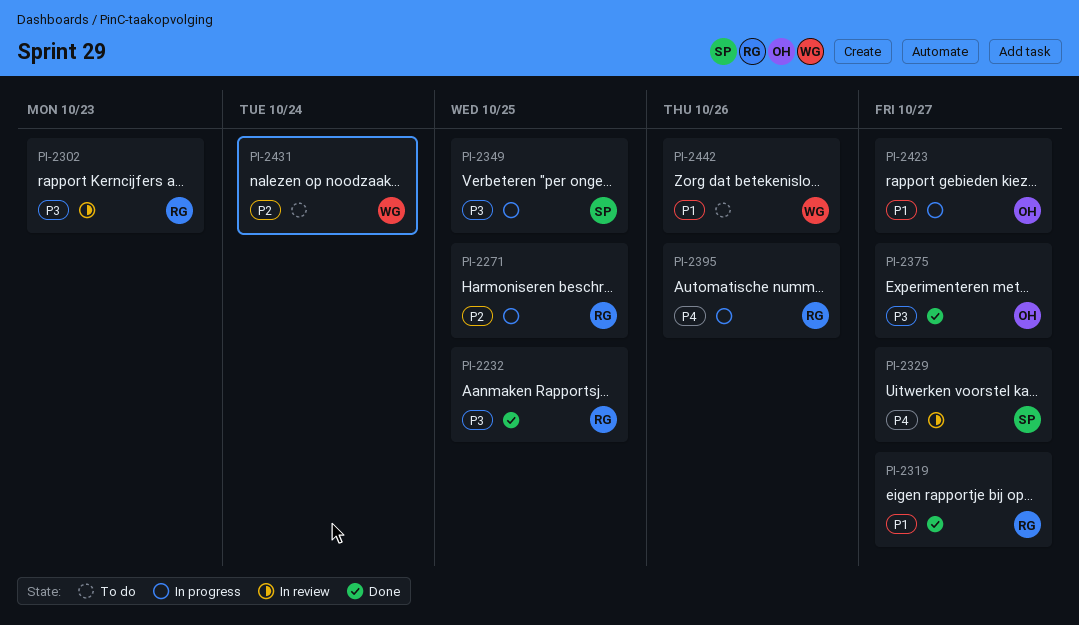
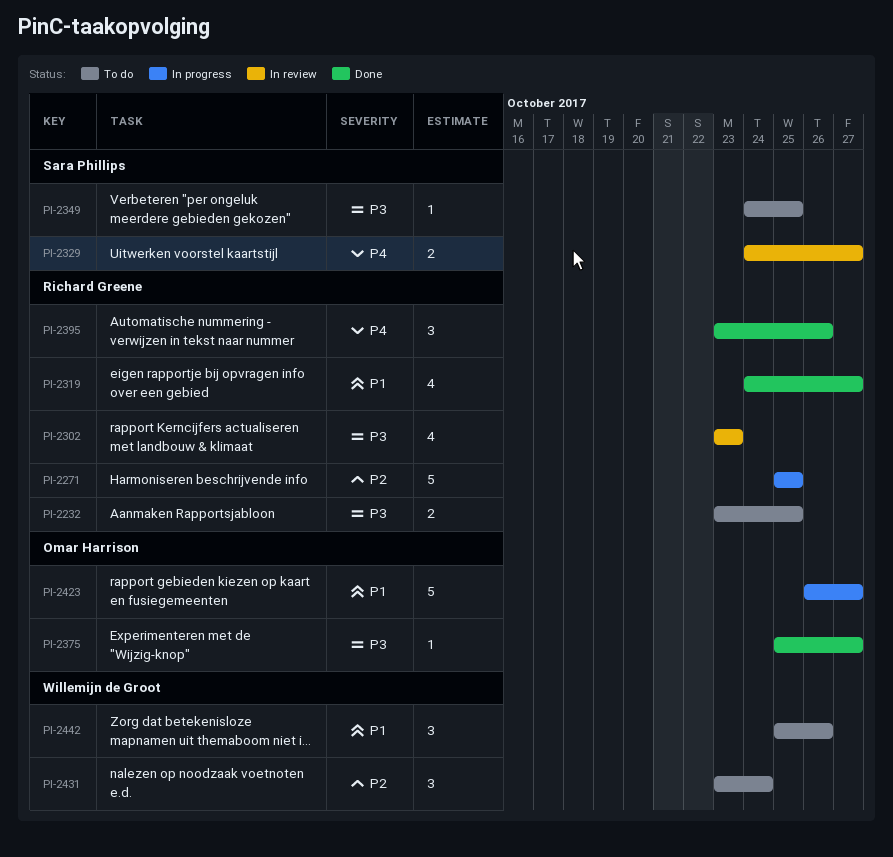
PI-2232, status: Done -> To do
PI-2349, status: In progress -> To do
PI-2395, status: In progress -> Done

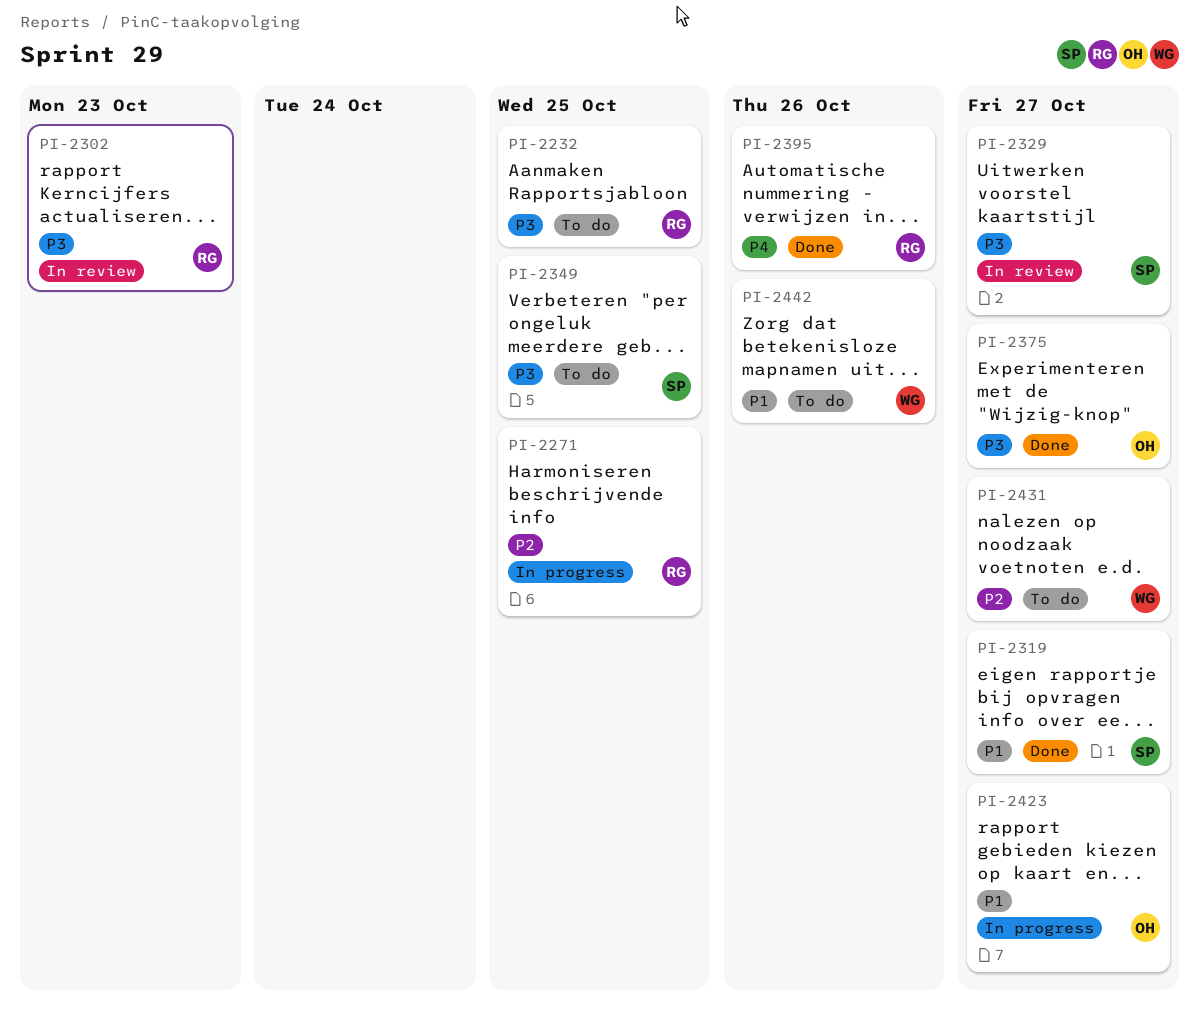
PI-2319, owner: Richard Greene -> Sara Phillips
PI-2329, priority: P4 -> P3
PI-2431, due: Oct 24 -> Oct 27

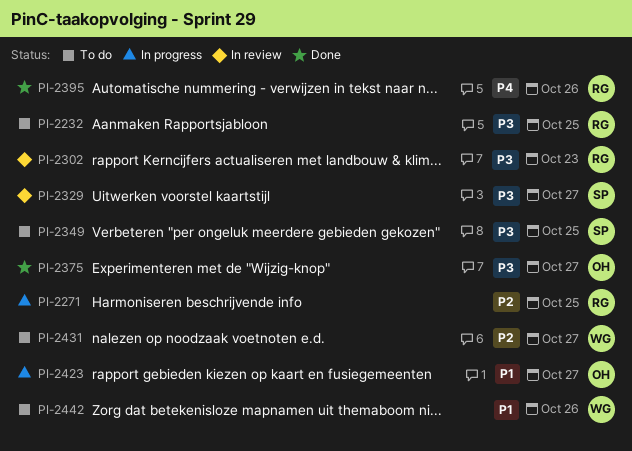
PI-2319: present -> none

